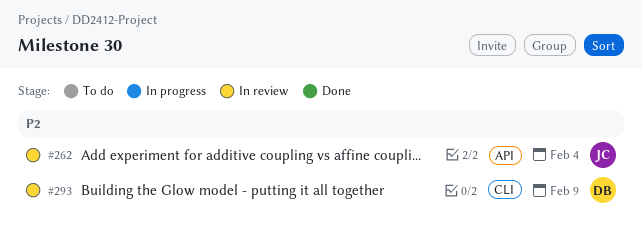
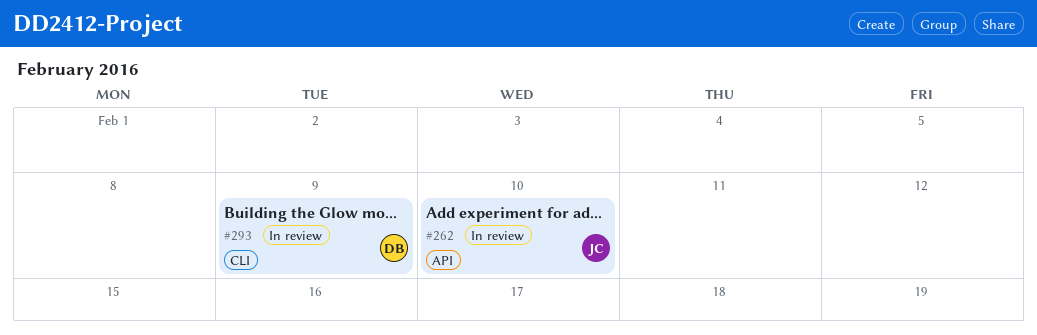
#262, due: Feb 4 -> Feb 10

